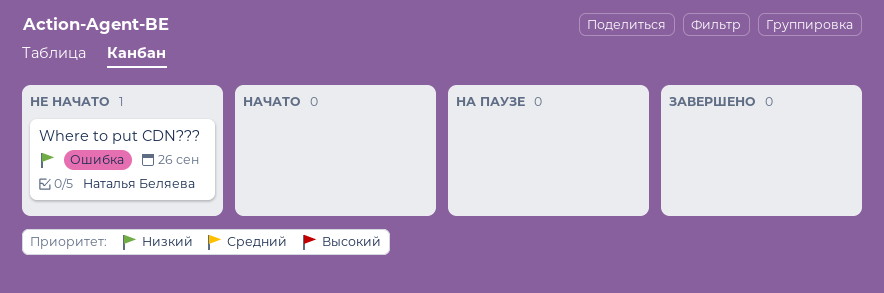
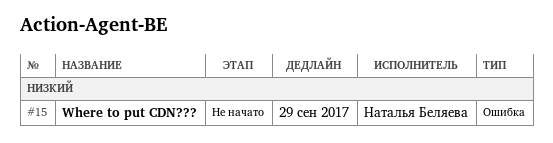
Where to put CDN???, due: Sep 26 -> Sep 29

